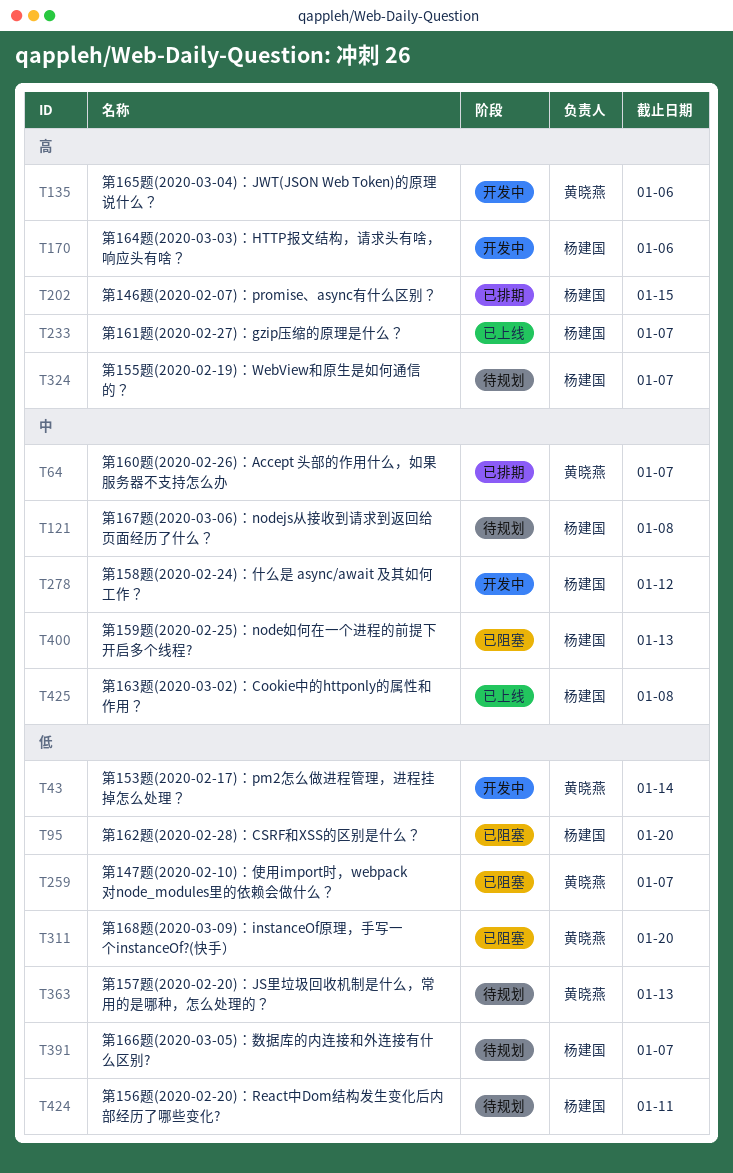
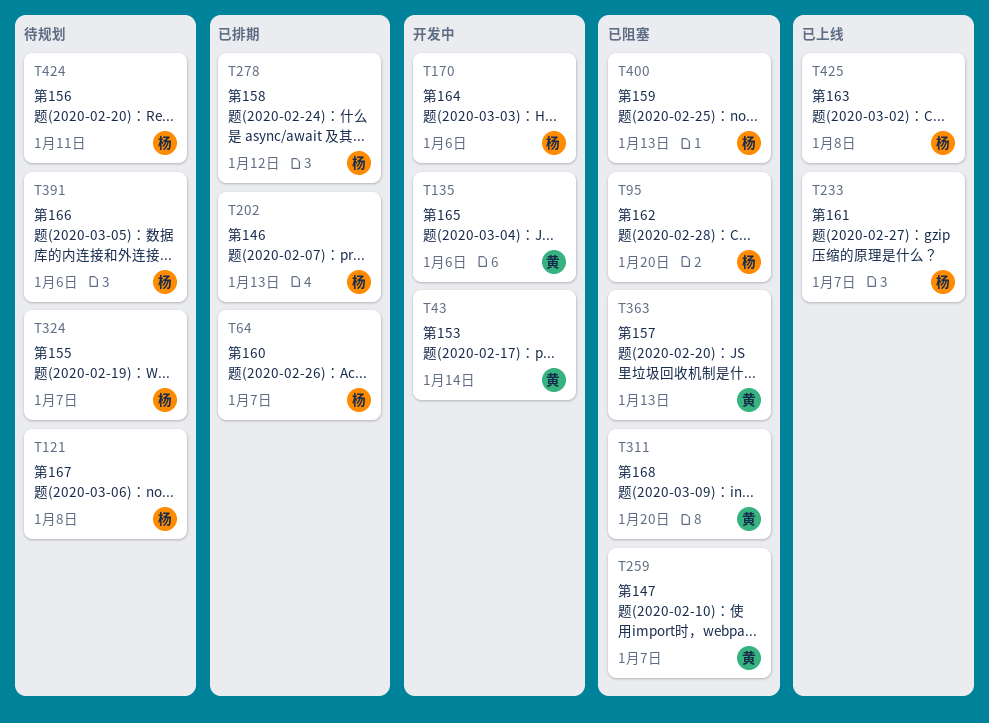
T64, owner: 黄晓燕 -> 杨建国
T202, due: Jan 15 -> Jan 13
T278, status: 开发中 -> 已排期
T363, status: 待规划 -> 已阻塞
T391, due: Jan 7 -> Jan 6

